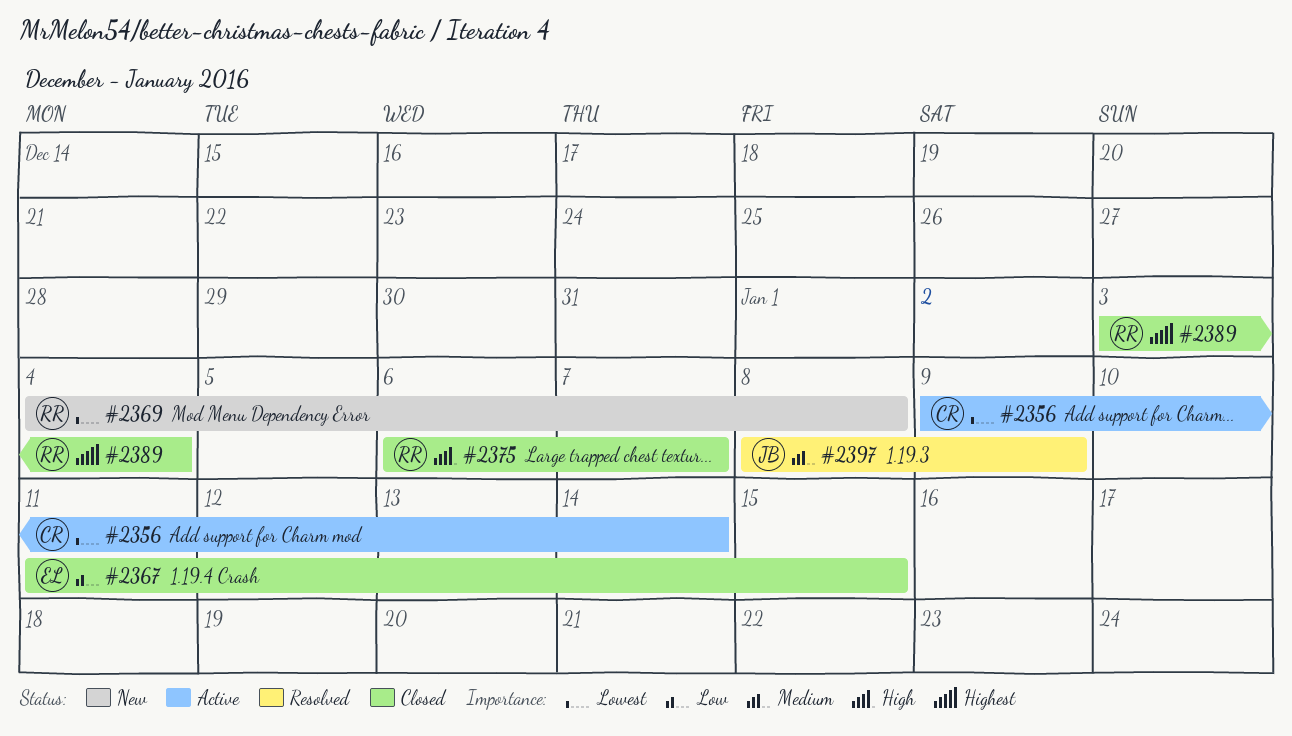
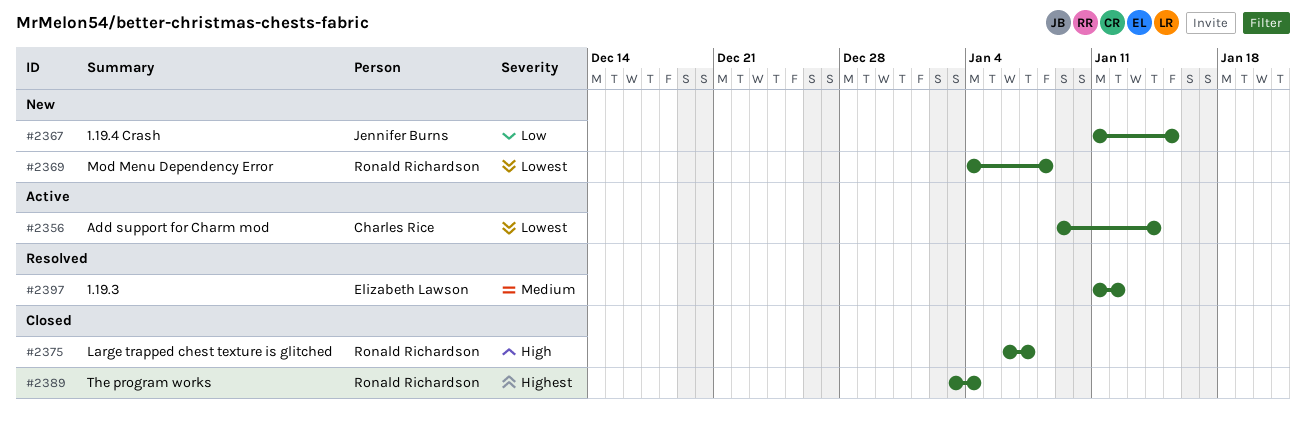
#2367, status: Closed -> New
#2367, owner: Elizabeth Lawson -> Jennifer Burns
#2397, owner: Jennifer Burns -> Elizabeth Lawson
#2397, start: Jan 8 -> Jan 11
#2397, due: Jan 9 -> Jan 12

